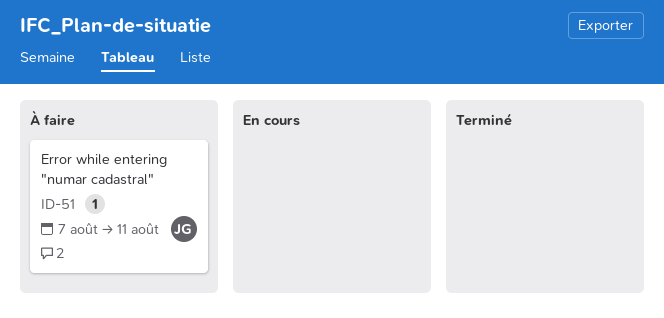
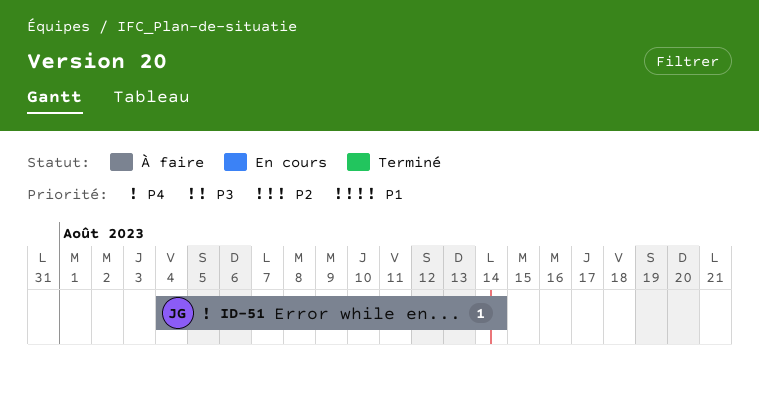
ID-51, start: Aug 7 -> Aug 4
ID-51, due: Aug 11 -> Aug 14

